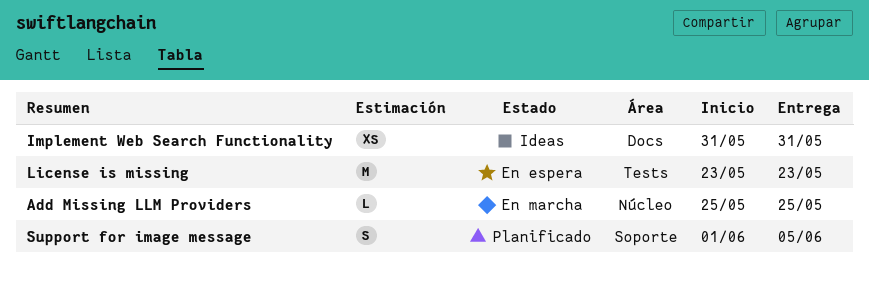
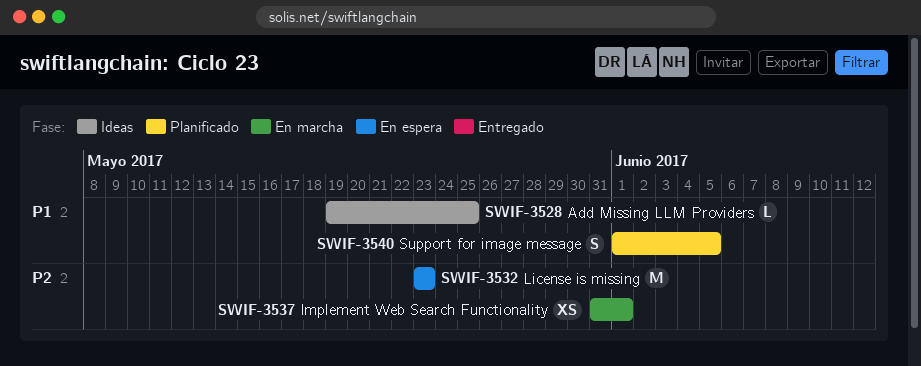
Add Missing LLM Providers, status: En marcha -> Ideas
Add Missing LLM Providers, start: May 25 -> May 19
Implement Web Search Functionality, status: Ideas -> En marcha
Implement Web Search Functionality, due: May 31 -> Jun 1

